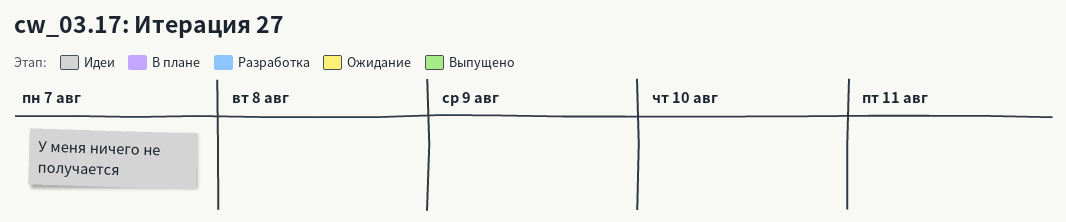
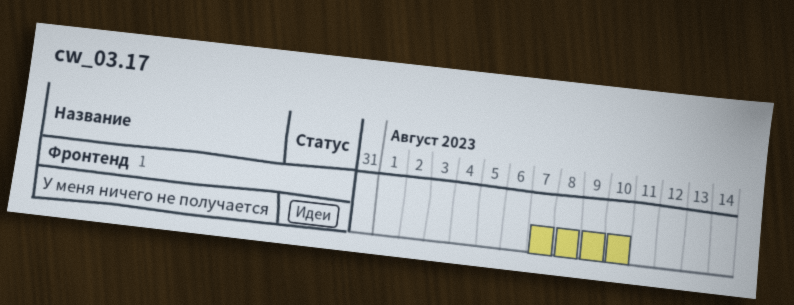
У меня ничего не получается, due: Aug 7 -> Aug 10

